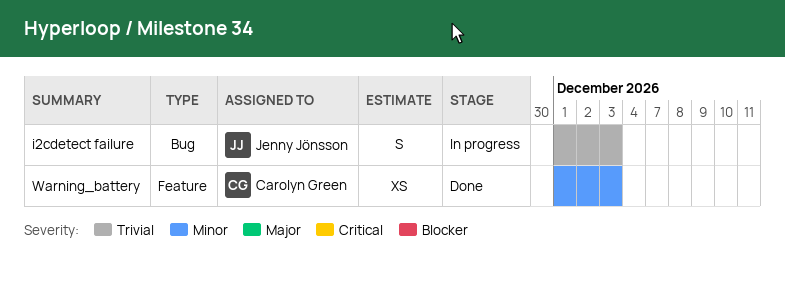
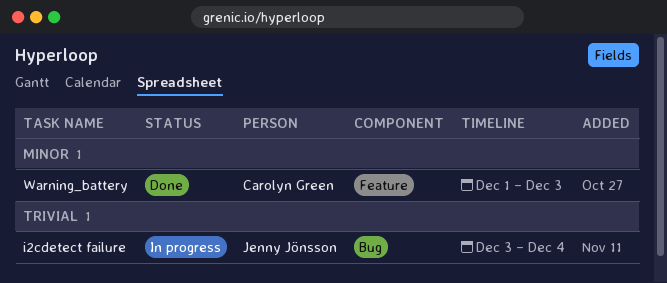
i2cdetect failure, start: Dec 1 -> Dec 3
i2cdetect failure, due: Dec 3 -> Dec 4

